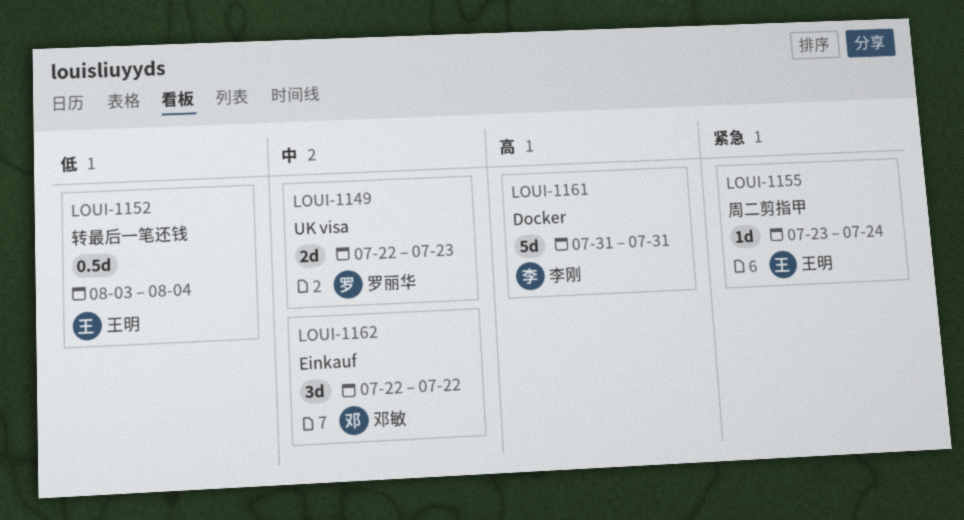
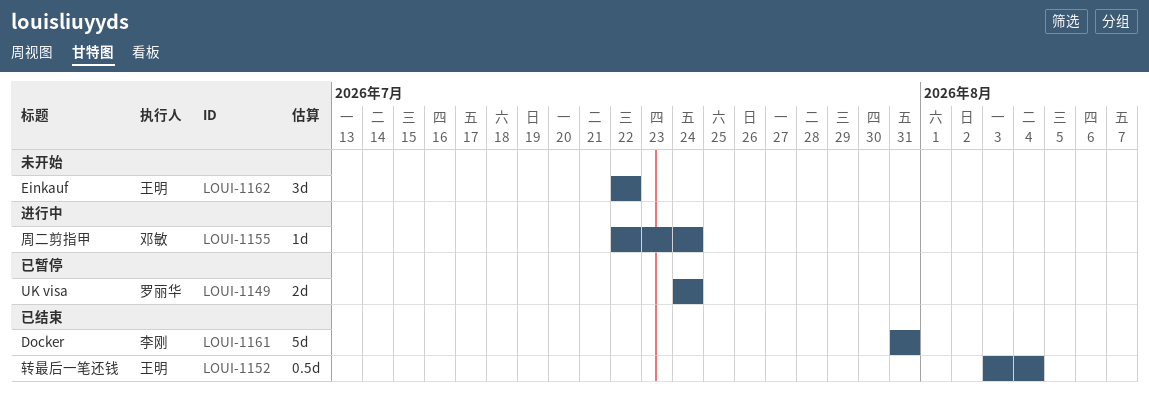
LOUI-1149, start: Jul 22 -> Jul 24
LOUI-1149, due: Jul 23 -> Jul 24
LOUI-1155, owner: 王明 -> 邓敏
LOUI-1155, start: Jul 23 -> Jul 22
LOUI-1162, owner: 邓敏 -> 王明

